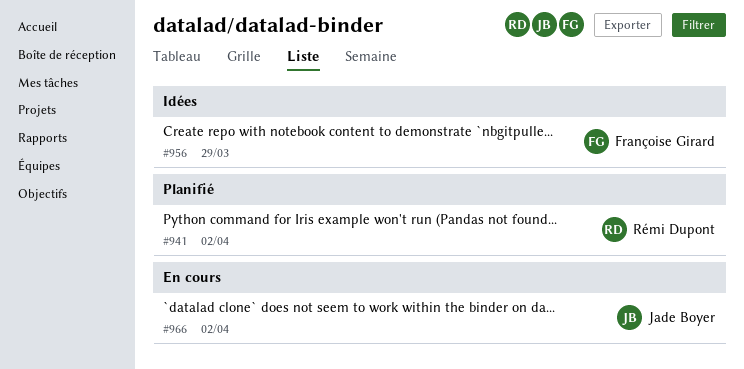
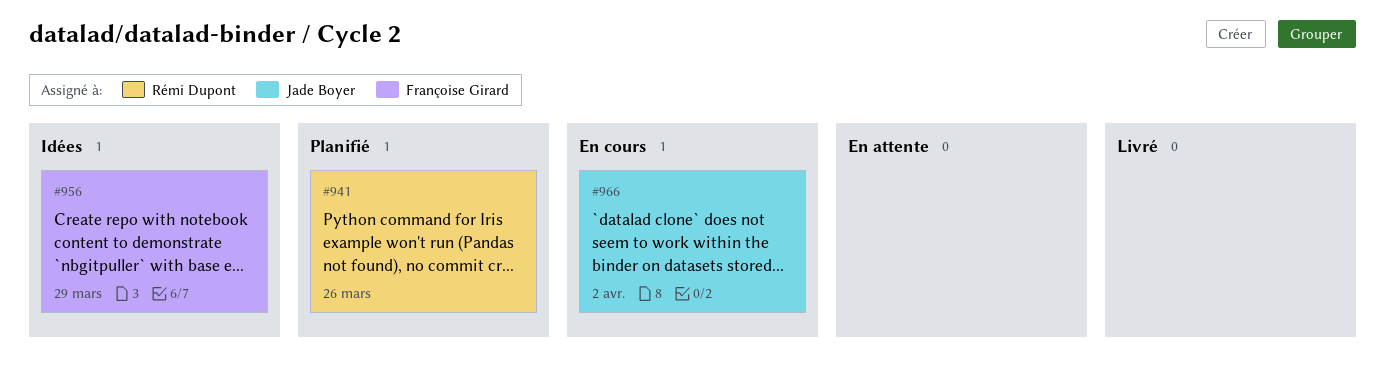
#941, due: Apr 2 -> Mar 26

